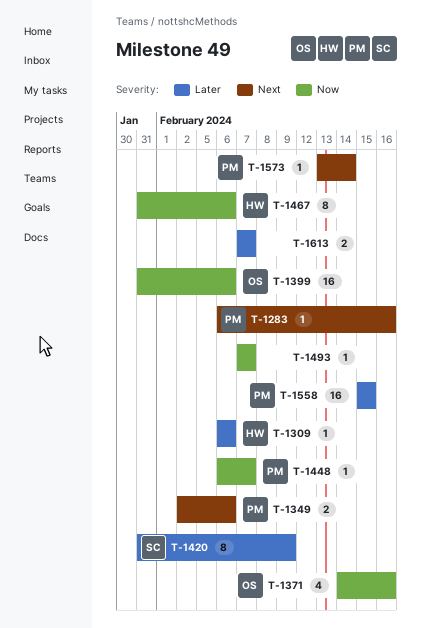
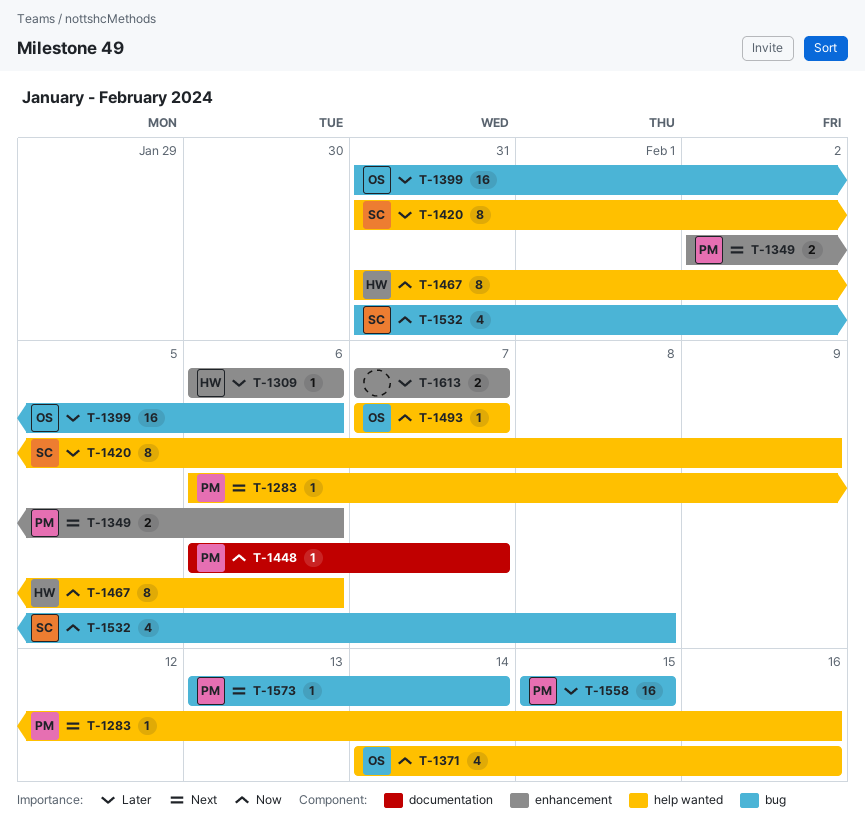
T-1399, priority: Now -> Later
T-1493, owner: none -> OS
T-1532: none -> present

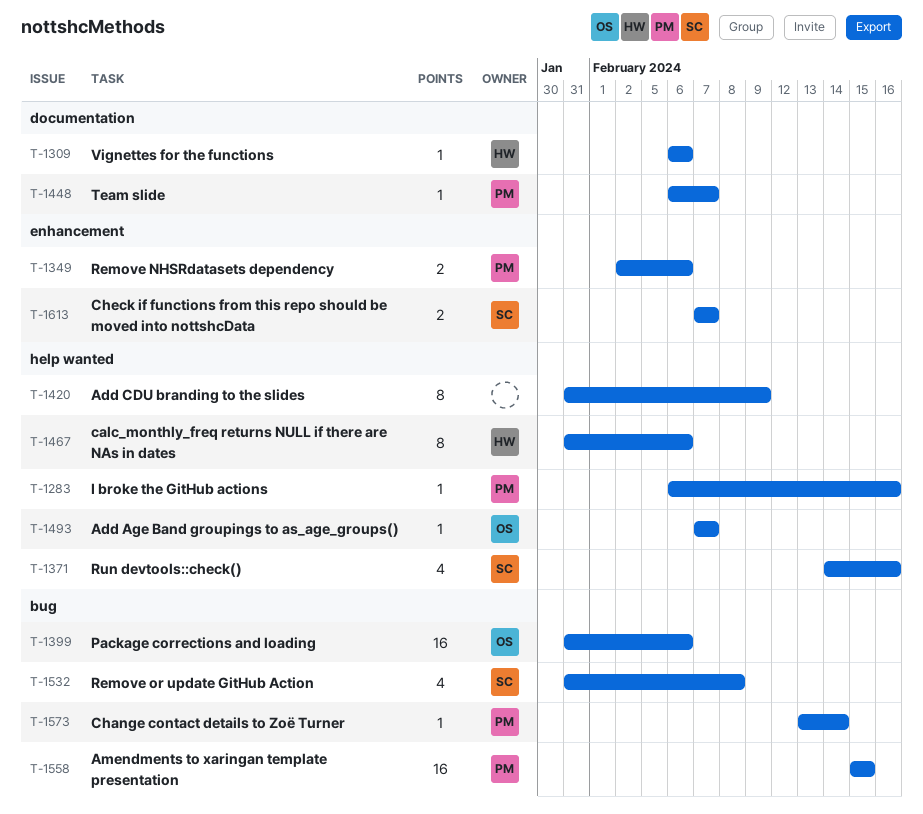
T-1309, label: enhancement -> documentation
T-1371, owner: OS -> SC
T-1420, owner: SC -> none
T-1613, owner: none -> SC

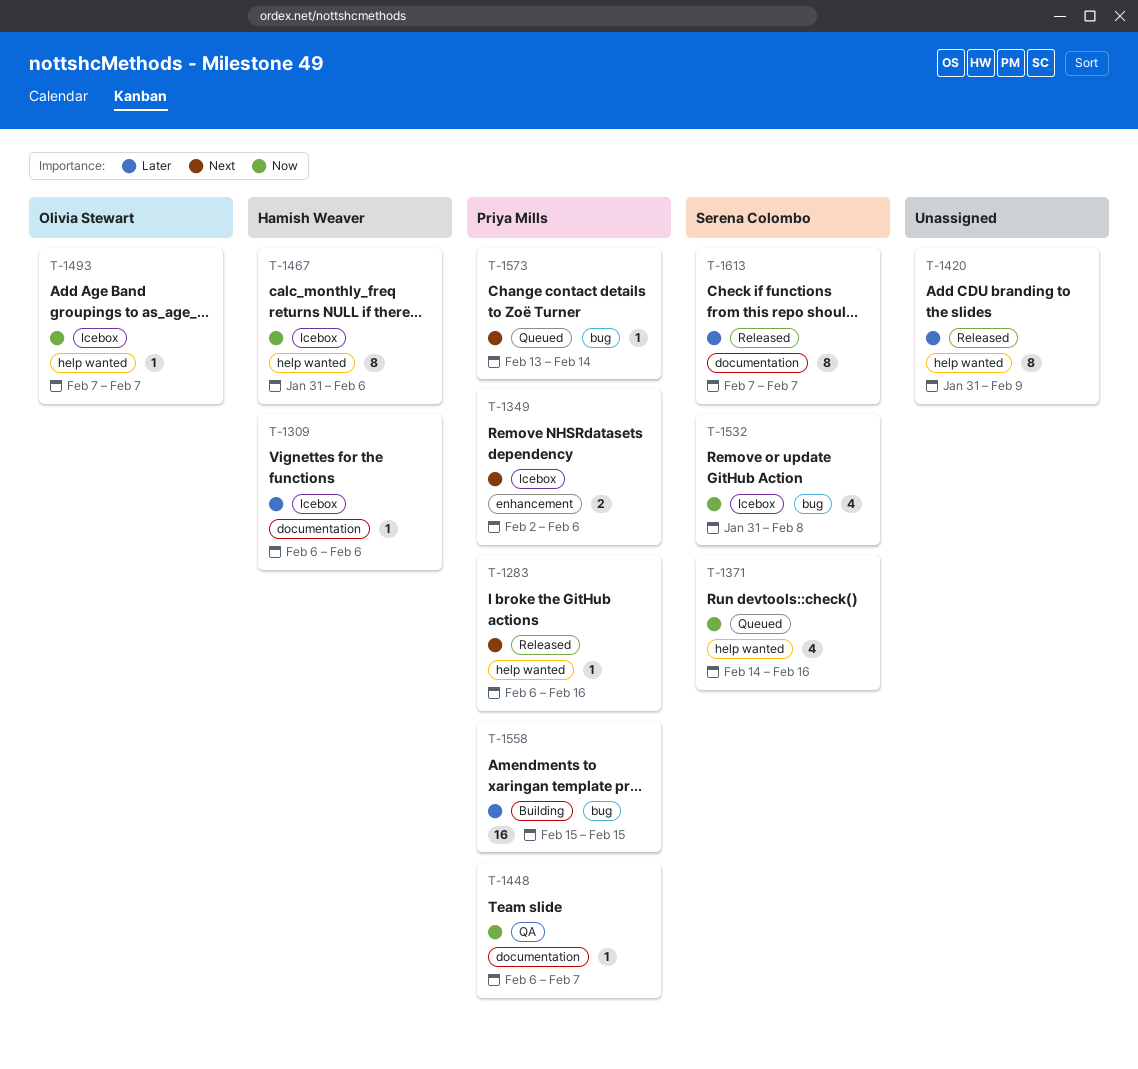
T-1399: present -> none
T-1613, label: enhancement -> documentation
T-1613, estimate: 2 -> 8

